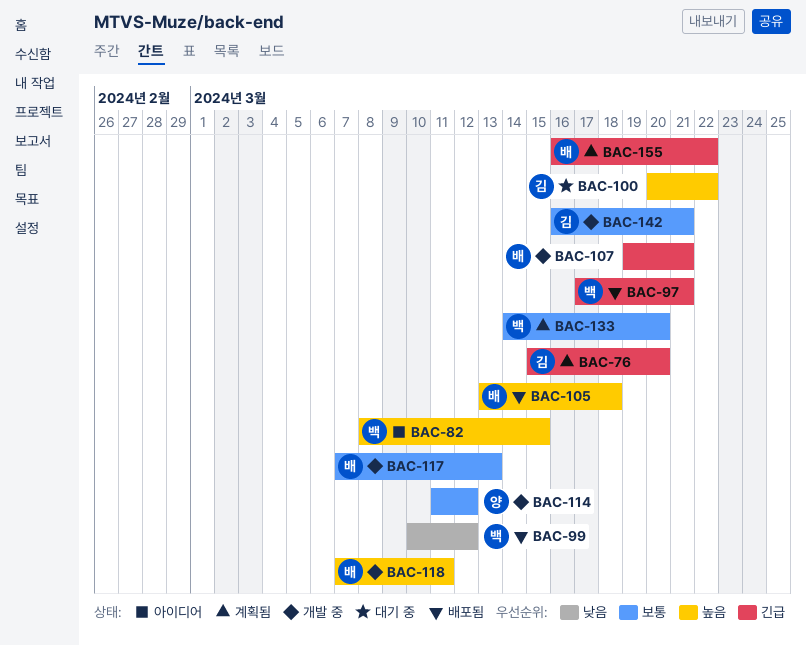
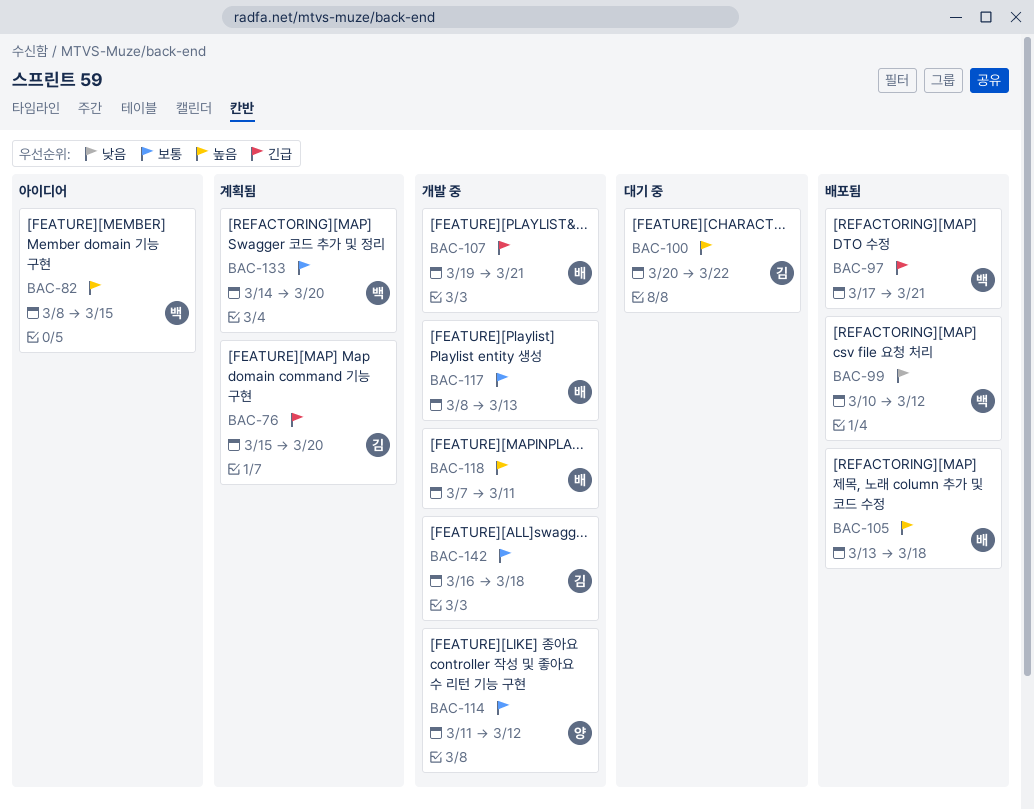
BAC-117, start: Mar 7 -> Mar 8
BAC-142, due: Mar 21 -> Mar 18
BAC-155: present -> none

